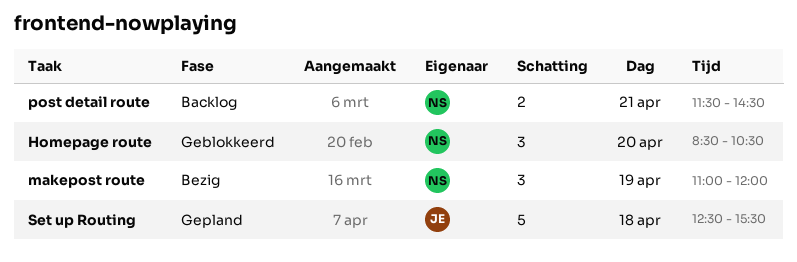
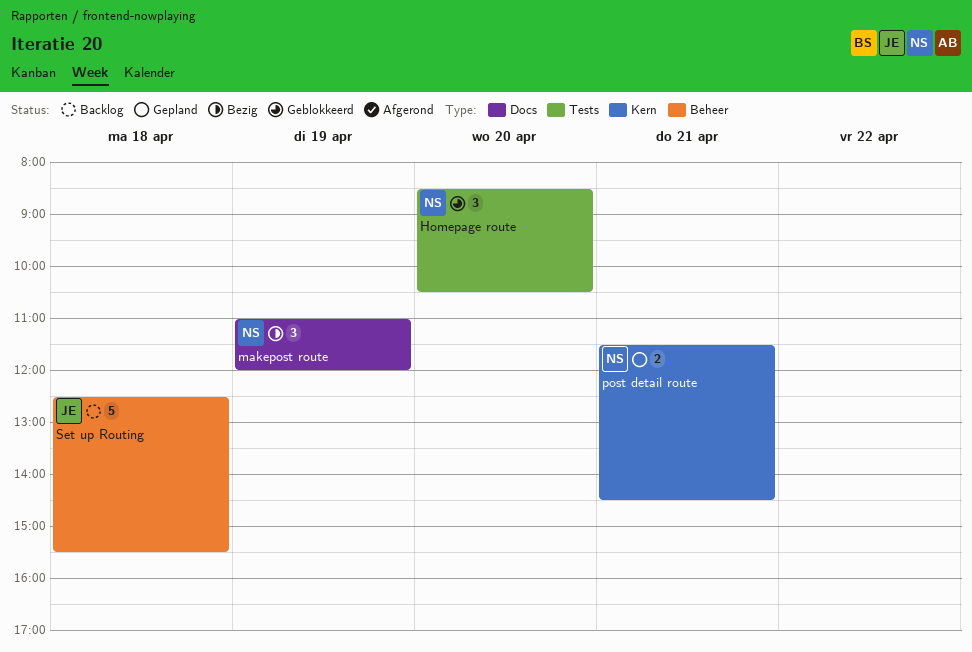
post detail route, status: Backlog -> Gepland
Set up Routing, status: Gepland -> Backlog

